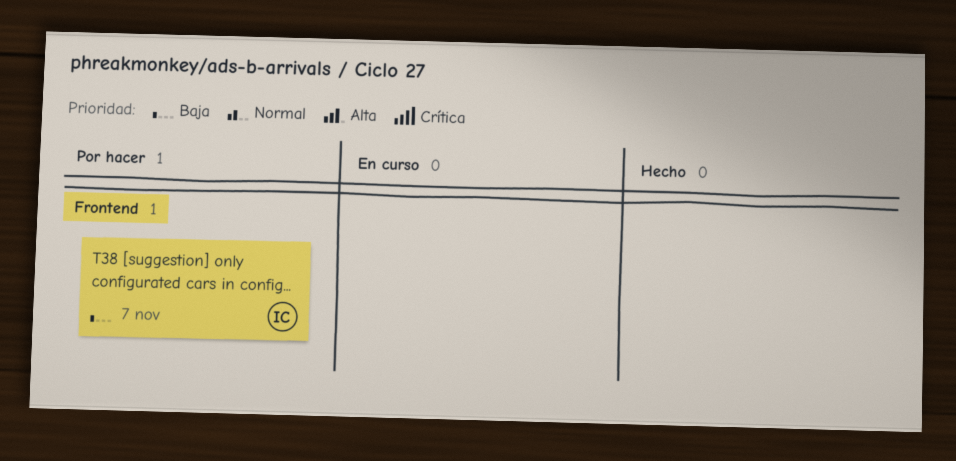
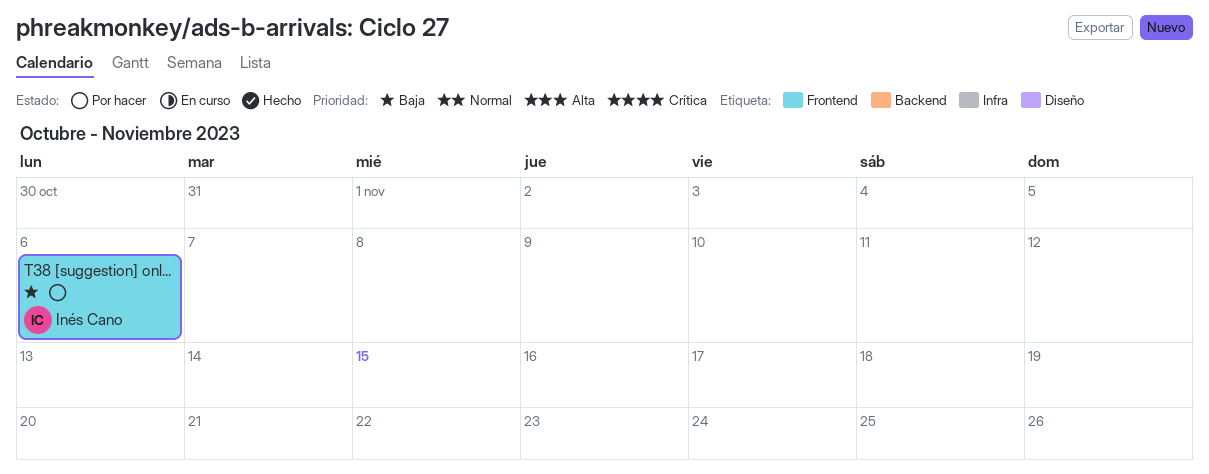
T38, due: Nov 7 -> Nov 6

